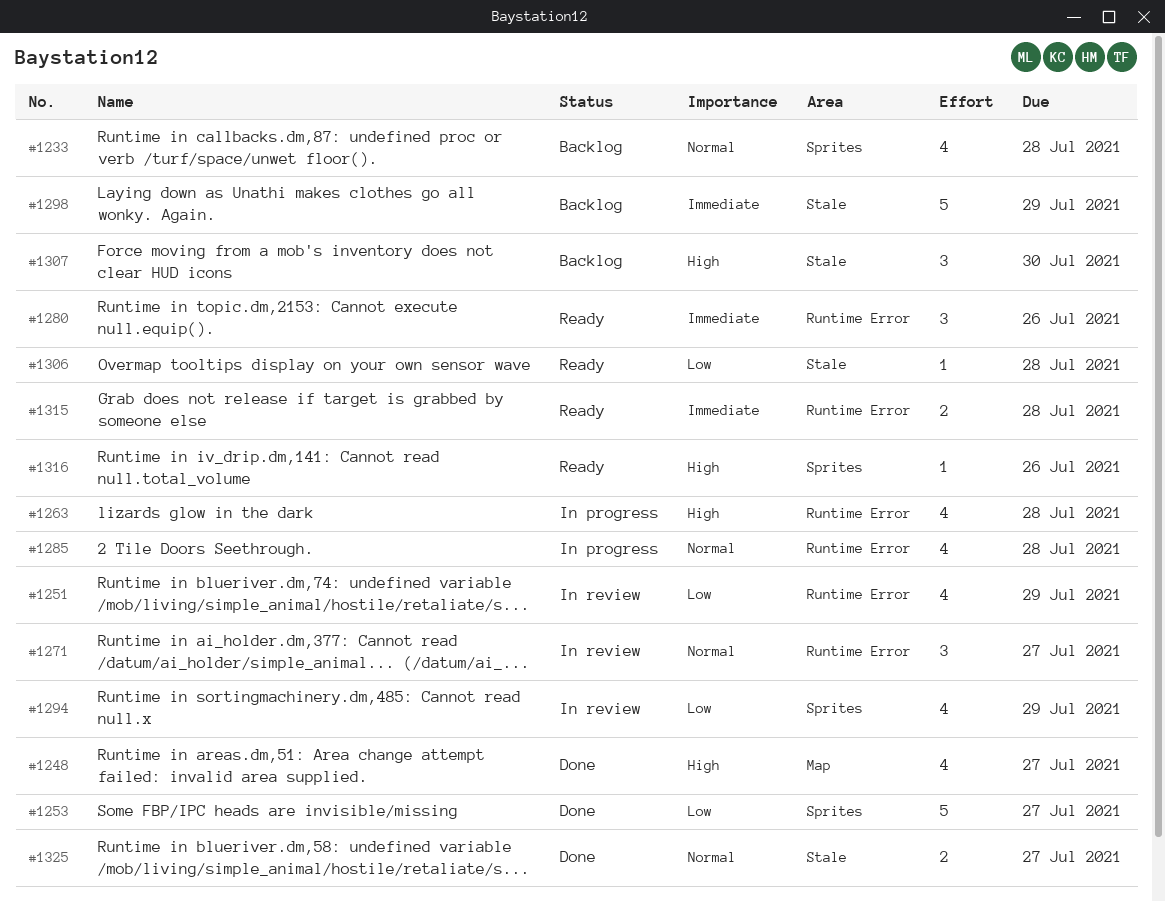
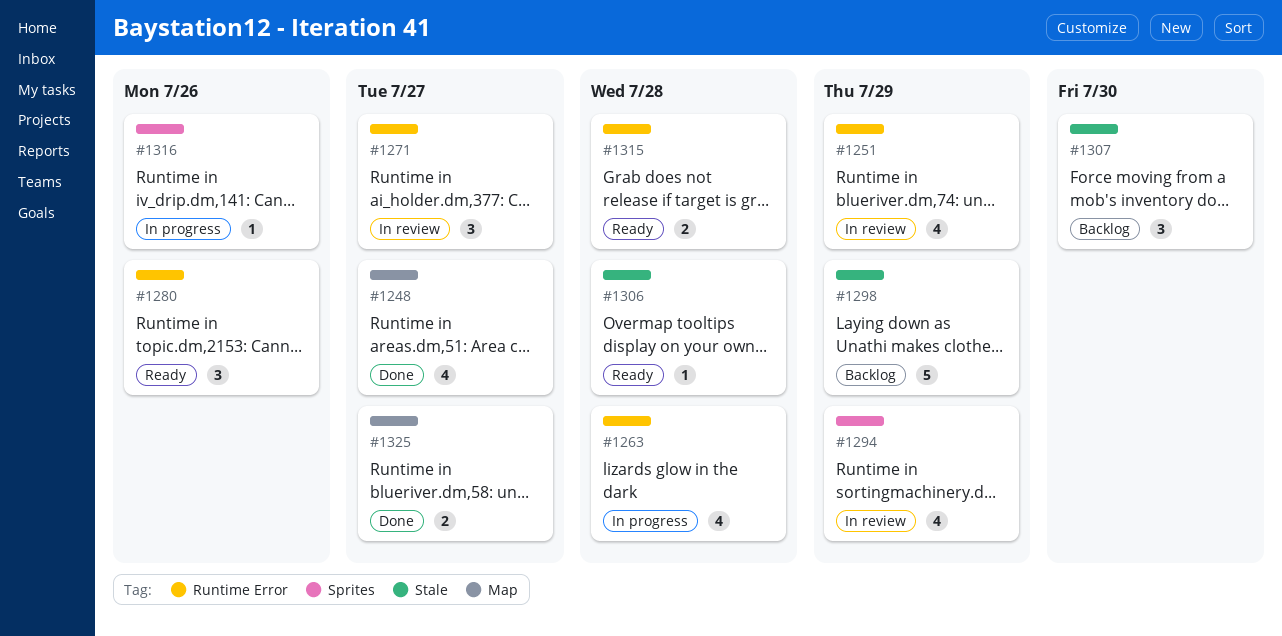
#1233: present -> none
#1253: present -> none
#1285: present -> none
#1316, status: Ready -> In progress
#1325, label: Stale -> Map

